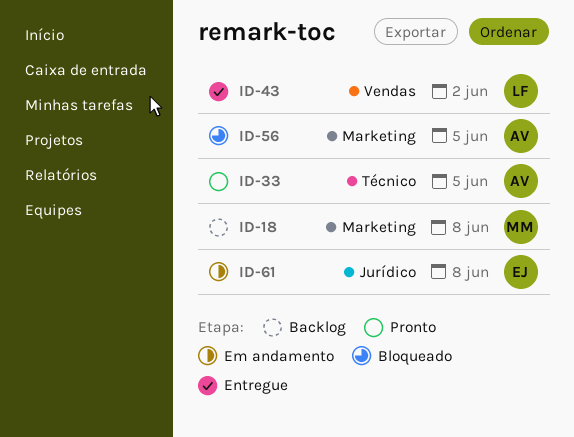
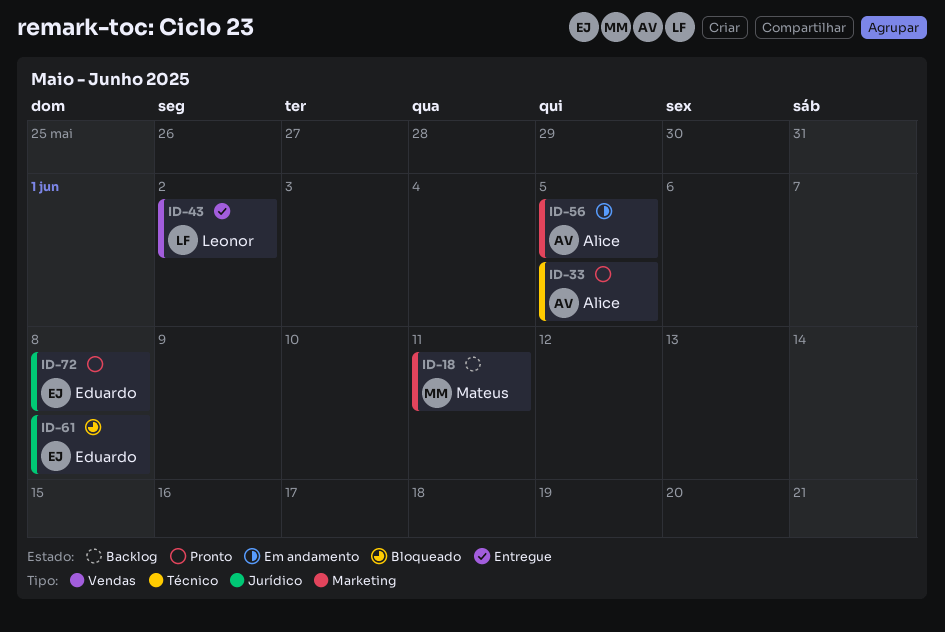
ID-18, due: Jun 8 -> Jun 11
ID-56, status: Bloqueado -> Em andamento
ID-61, status: Em andamento -> Bloqueado
ID-72: none -> present

